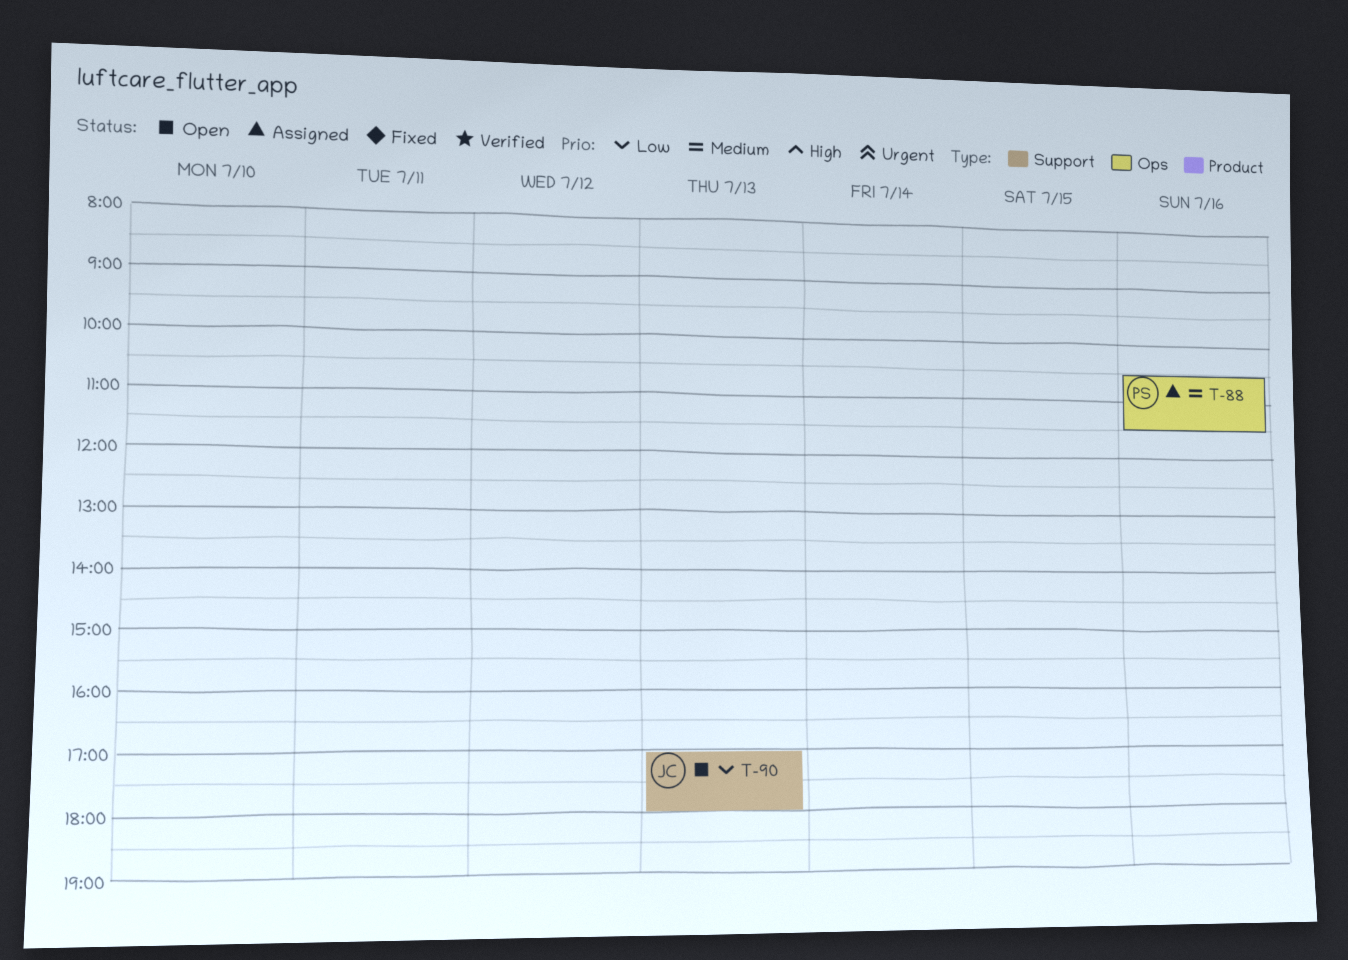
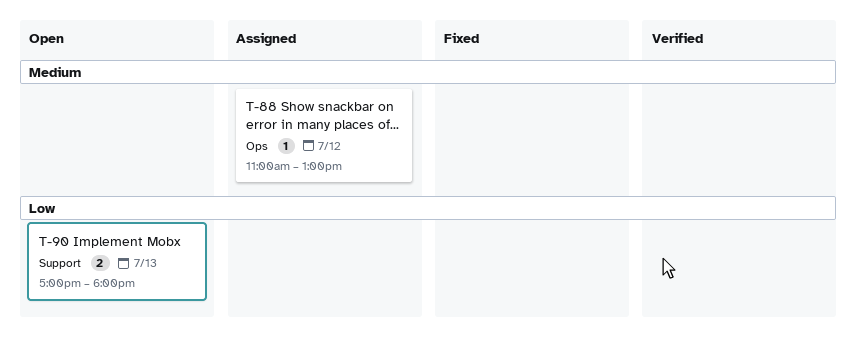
T-88, day: Jul 16 -> Jul 12
T-88, begins: 10:30 -> 11:00
T-88, ends: 11:30 -> 13:00

